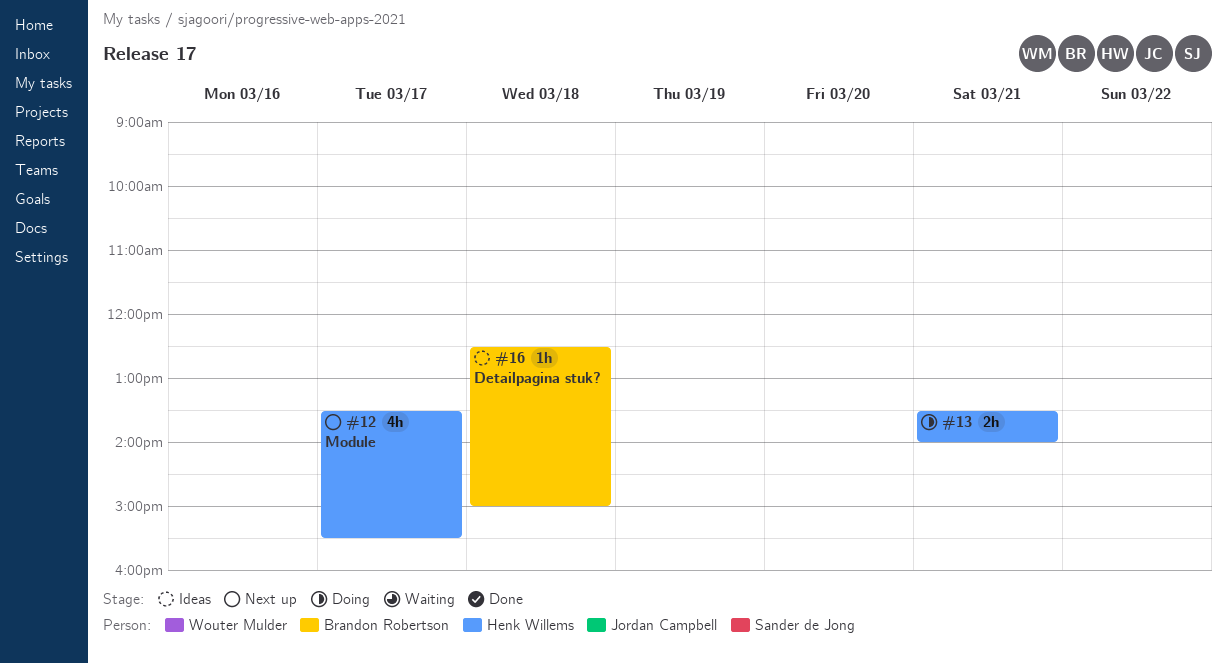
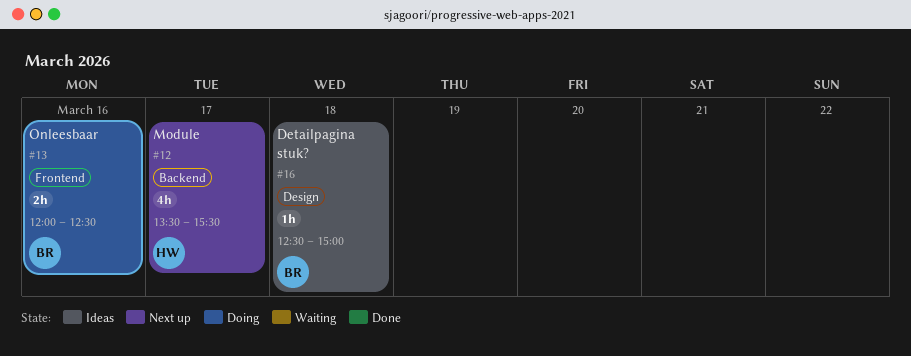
#13, owner: Henk Willems -> Brandon Robertson
#13, day: Mar 21 -> Mar 16
#13, begins: 13:30 -> 12:00
#13, ends: 14:00 -> 12:30

